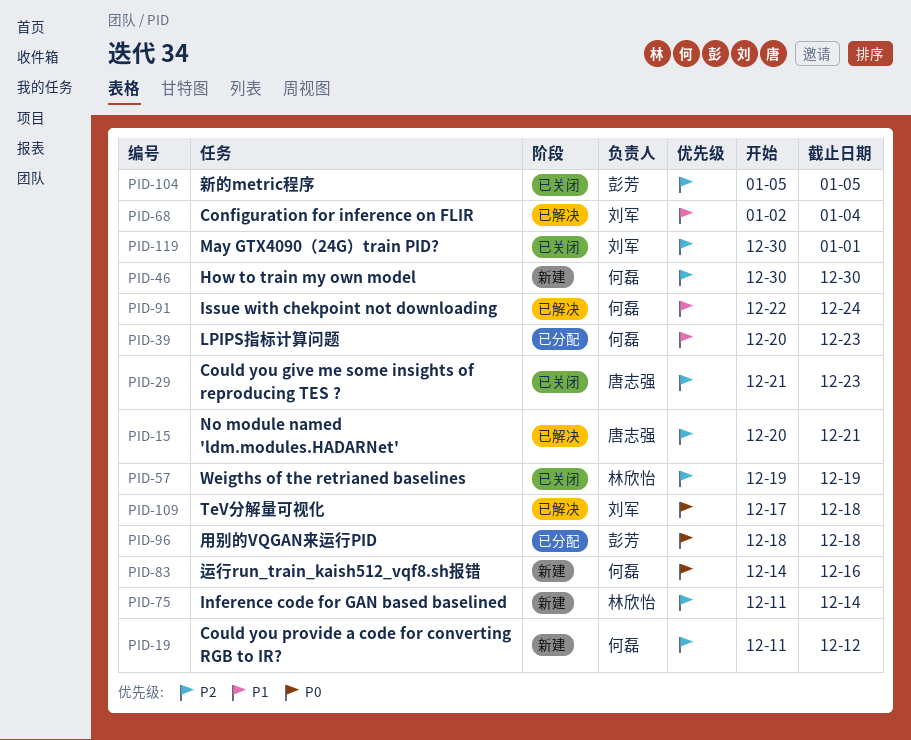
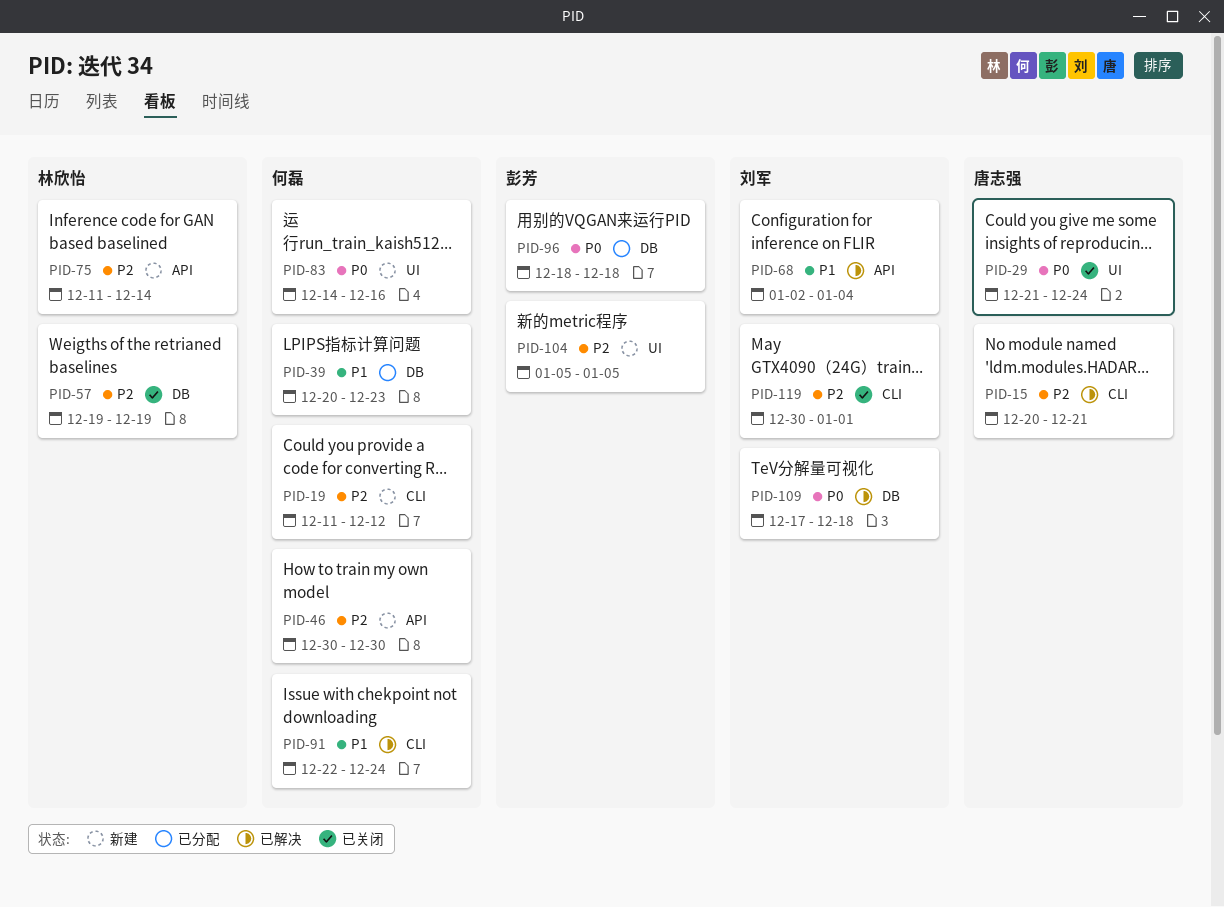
PID-29, priority: P2 -> P0
PID-29, due: Dec 23 -> Dec 24
PID-104, status: 已关闭 -> 新建

